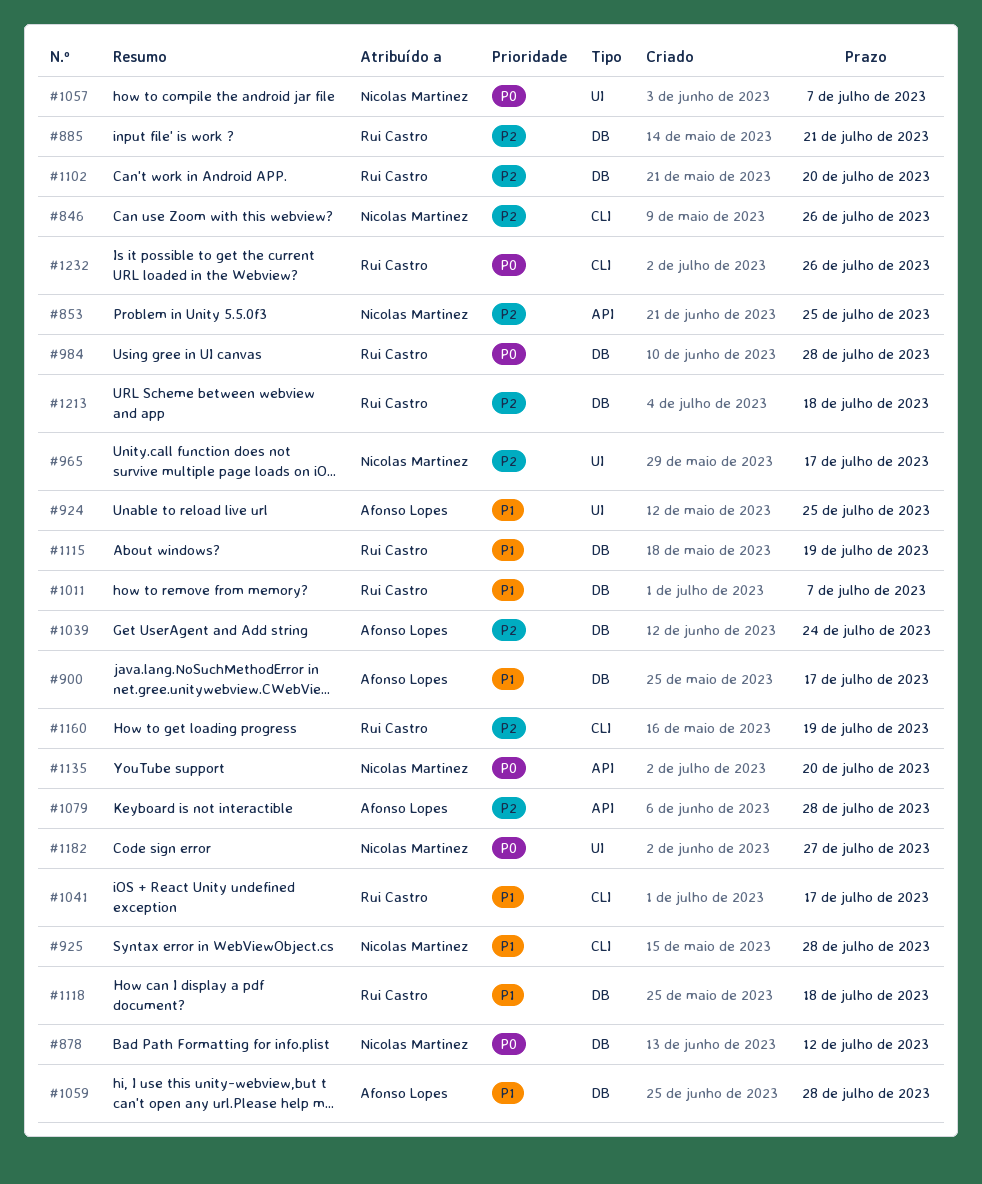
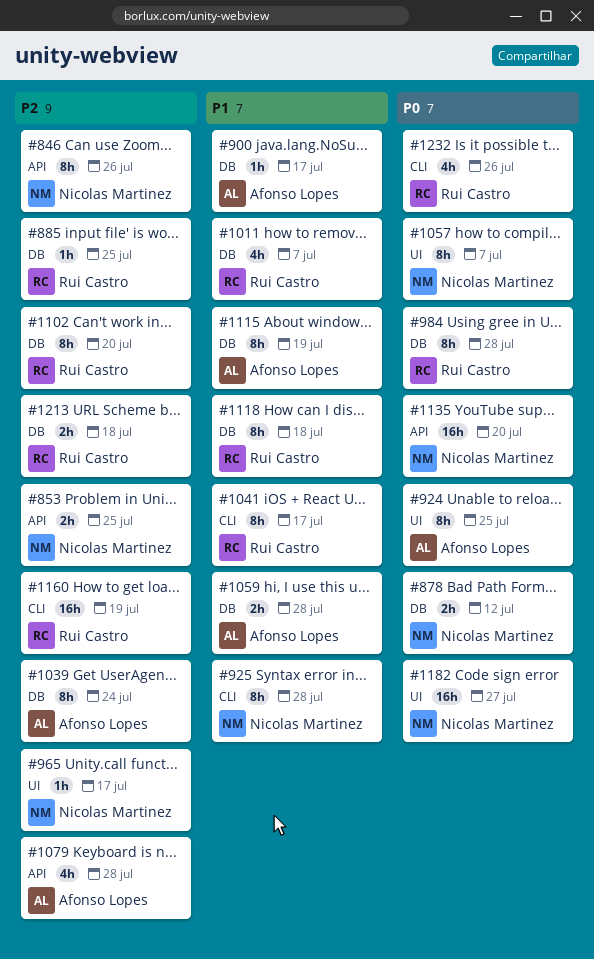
#846, label: CLI -> API
#885, due: Jul 21 -> Jul 25
#924, priority: P1 -> P0
#1115, owner: Rui Castro -> Afonso Lopes

